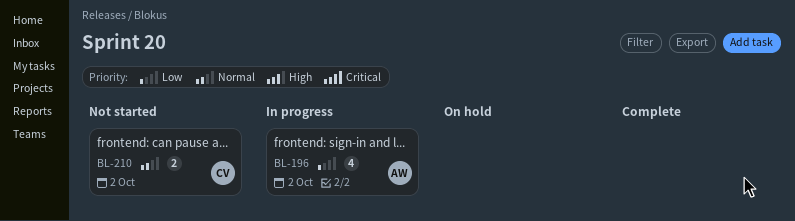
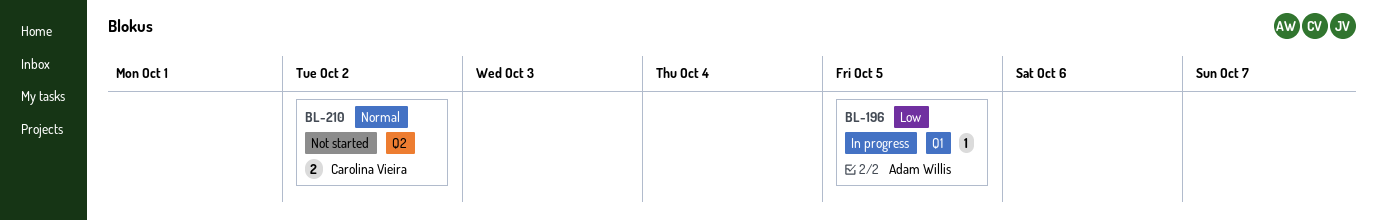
BL-196, estimate: 4 -> 1
BL-196, due: Oct 2 -> Oct 5

